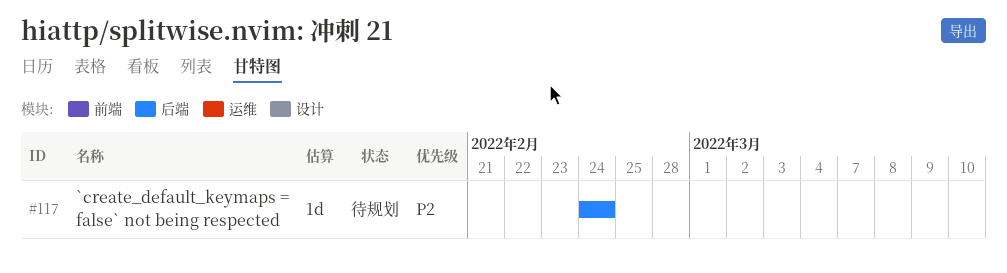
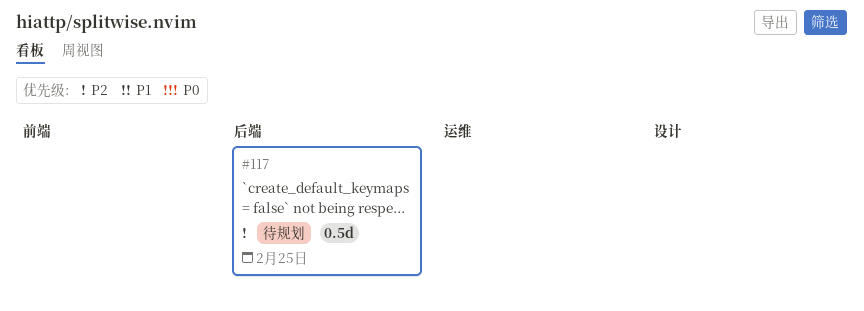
#117, estimate: 1d -> 0.5d
#117, due: Feb 24 -> Feb 25

